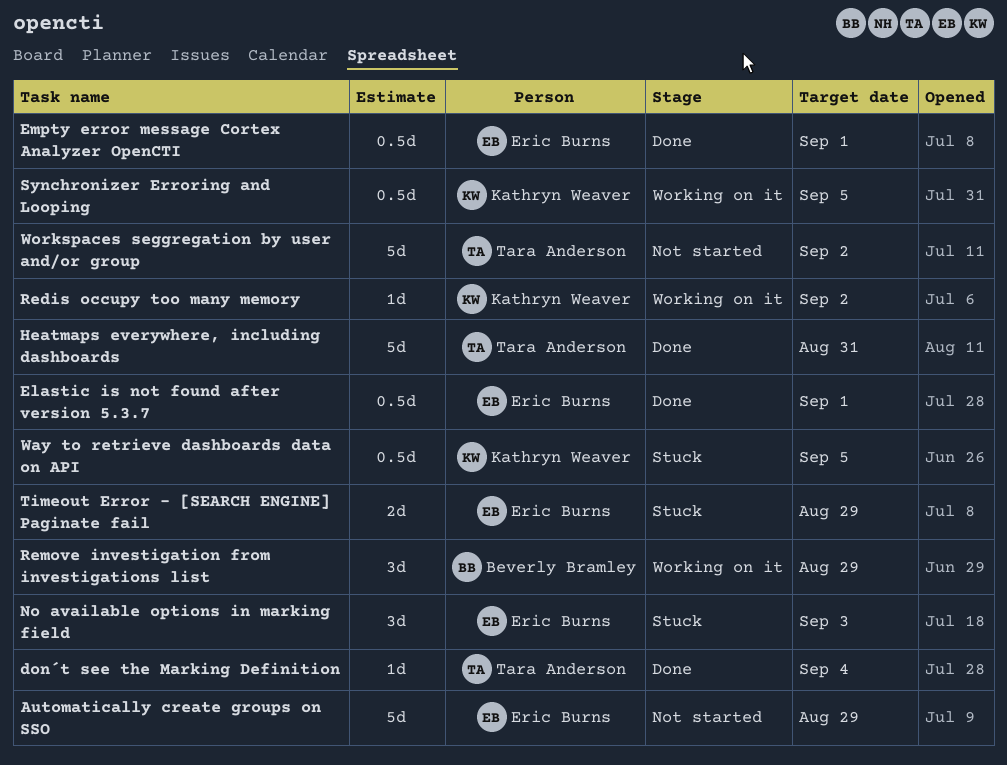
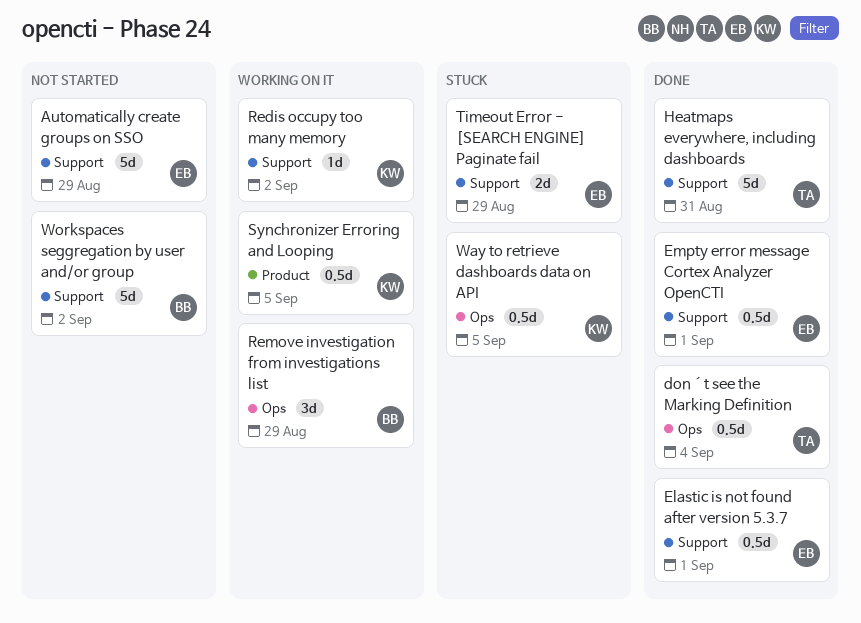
don´t see the Marking Definition, estimate: 1d -> 0.5d
No available options in marking field: present -> none
Workspaces seggregation by user and/or group, owner: Tara Anderson -> Beverly Bramley

